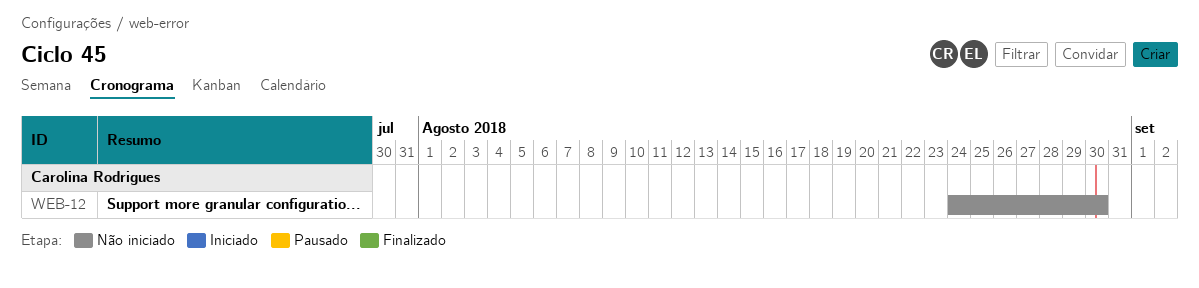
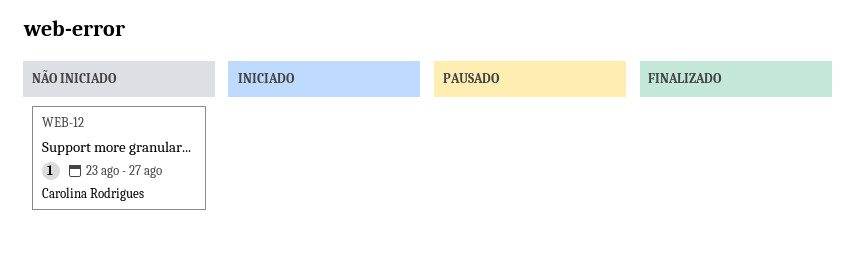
WEB-12, start: Aug 24 -> Aug 23
WEB-12, due: Aug 30 -> Aug 27

